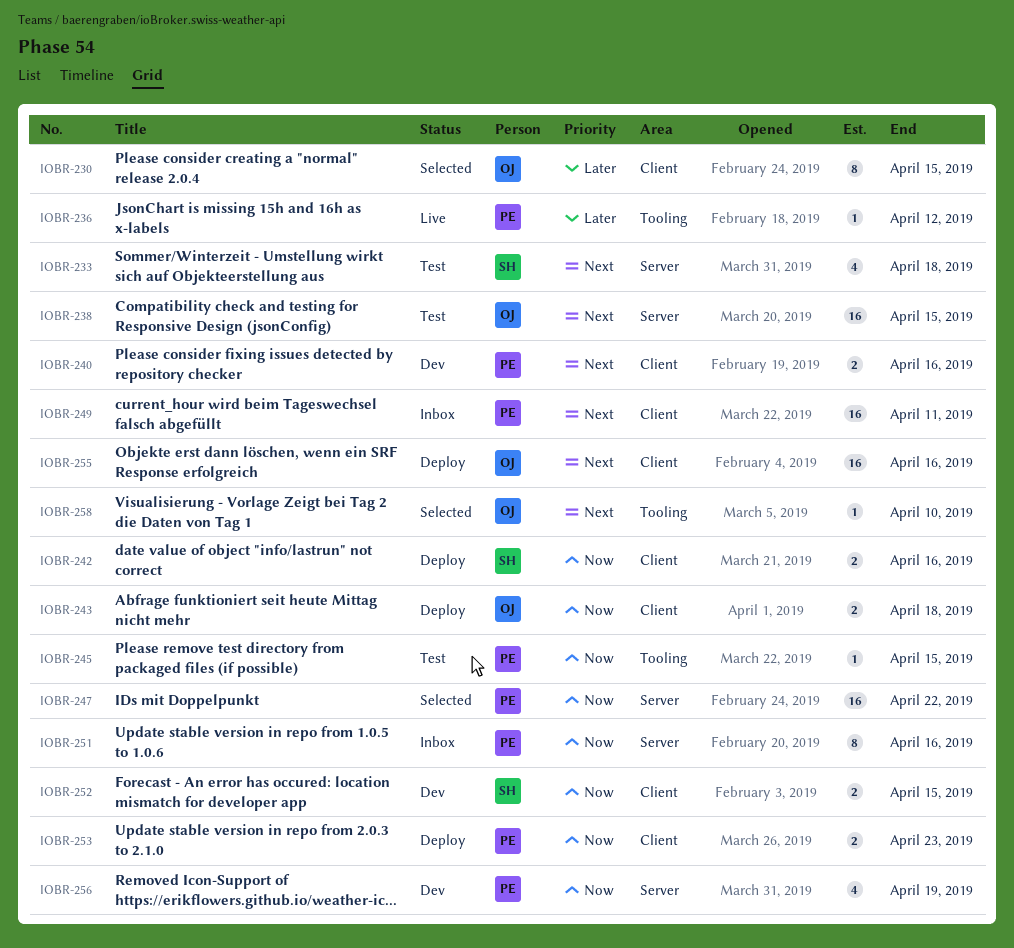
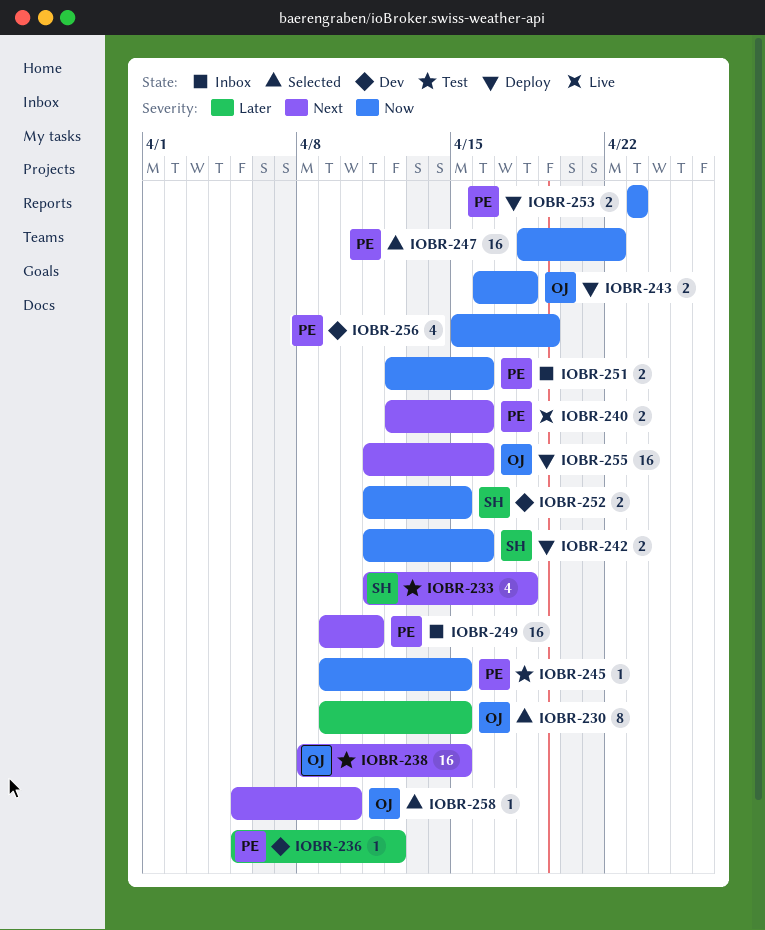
IOBR-236, status: Live -> Dev
IOBR-240, status: Dev -> Live
IOBR-251, estimate: 8 -> 2

